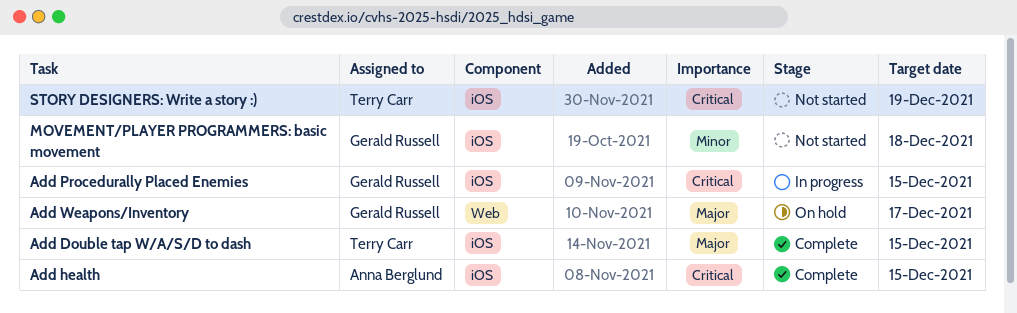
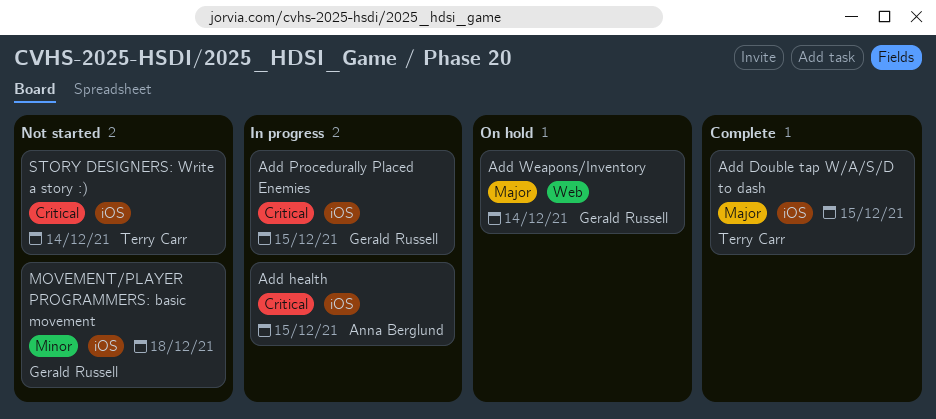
Add health, status: Complete -> In progress
Add Weapons/Inventory, due: Dec 17 -> Dec 14
STORY DESIGNERS: Write a story :), due: Dec 19 -> Dec 14

